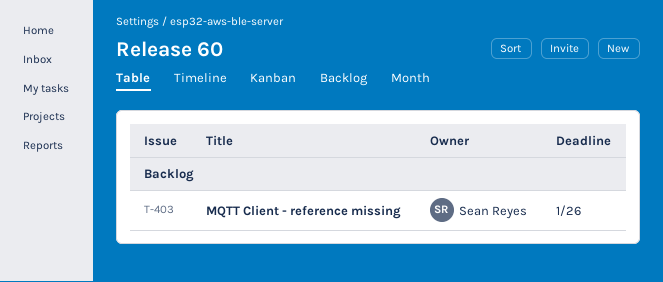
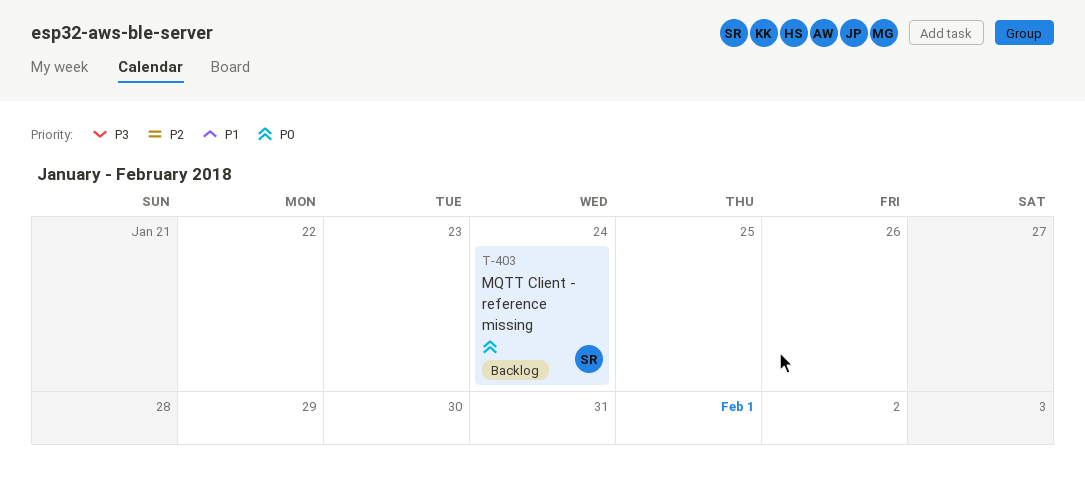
T-403, due: Jan 26 -> Jan 24

